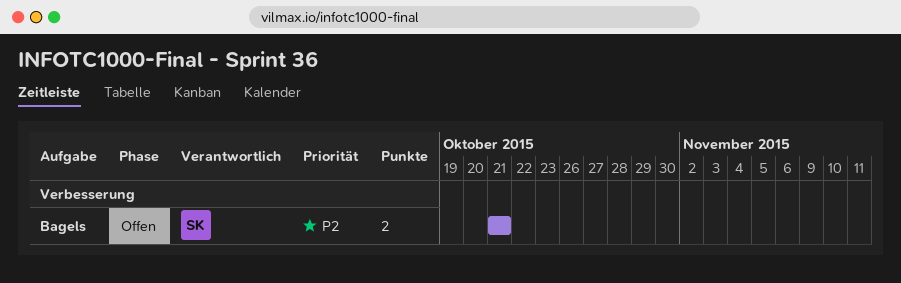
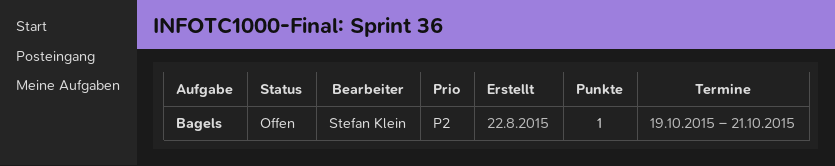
Bagels, estimate: 2 -> 1
Bagels, start: Oct 21 -> Oct 19

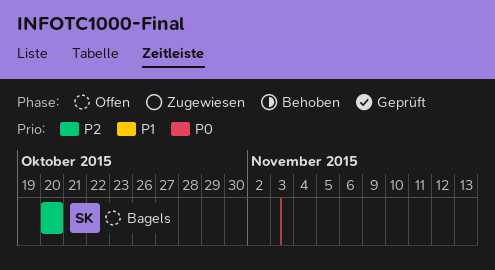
Bagels, start: Oct 19 -> Oct 20
Bagels, due: Oct 21 -> Oct 20

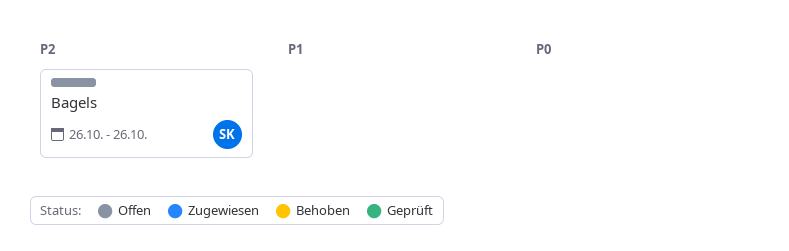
Bagels, start: Oct 20 -> Oct 26
Bagels, due: Oct 20 -> Oct 26

